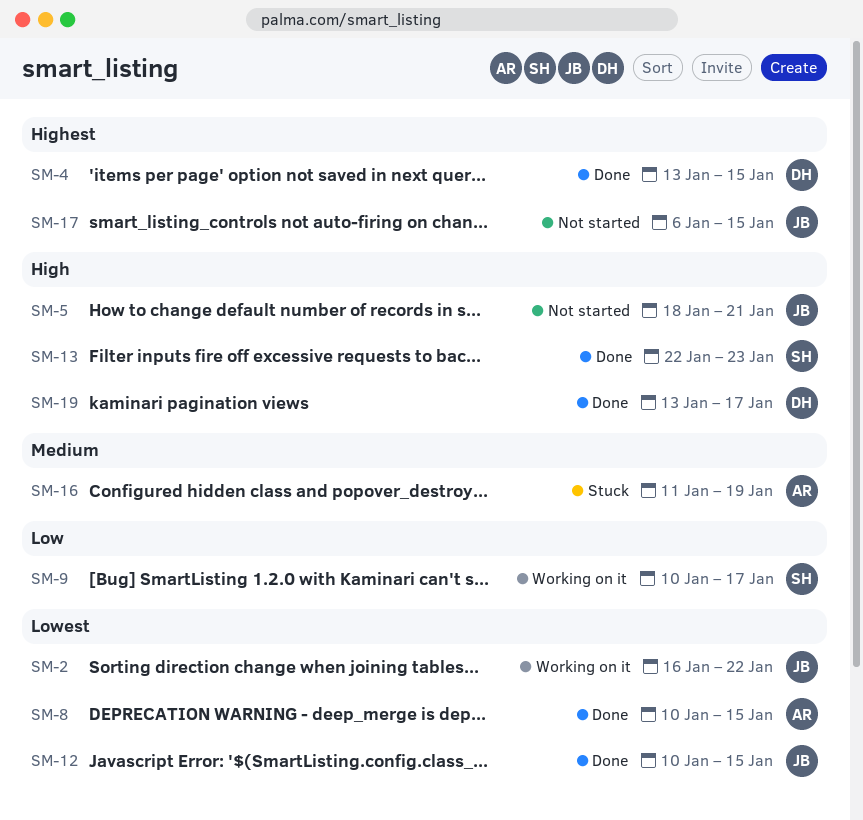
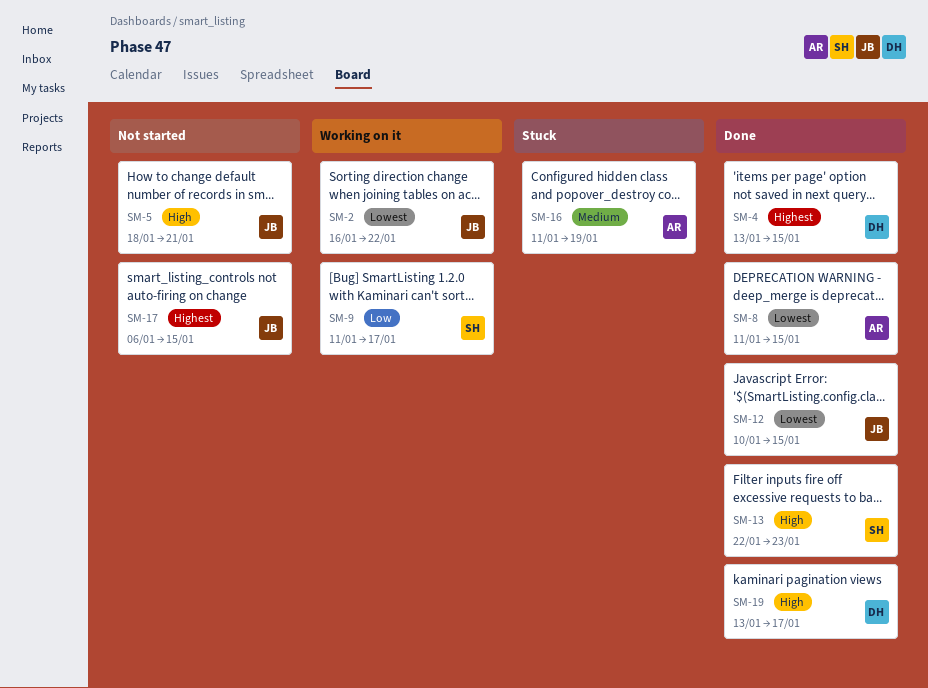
SM-8, start: Jan 10 -> Jan 11
SM-9, start: Jan 10 -> Jan 11

